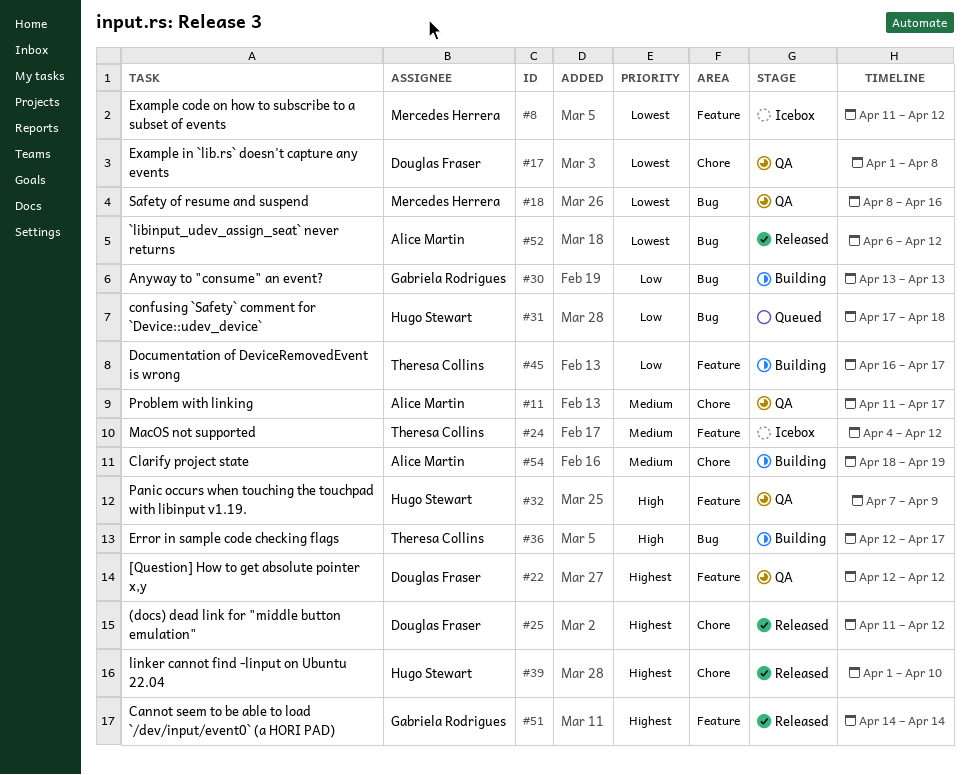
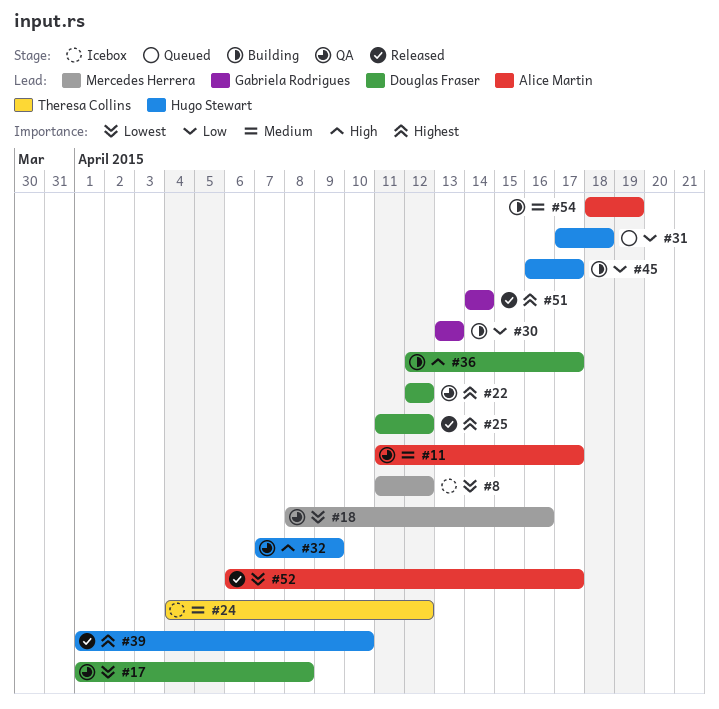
#36, owner: Theresa Collins -> Douglas Fraser
#45, owner: Theresa Collins -> Hugo Stewart
#52, due: Apr 12 -> Apr 17

